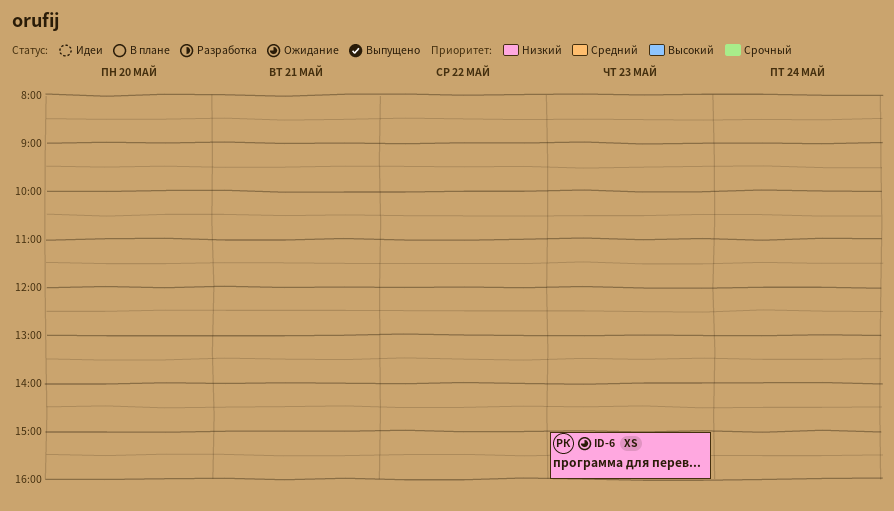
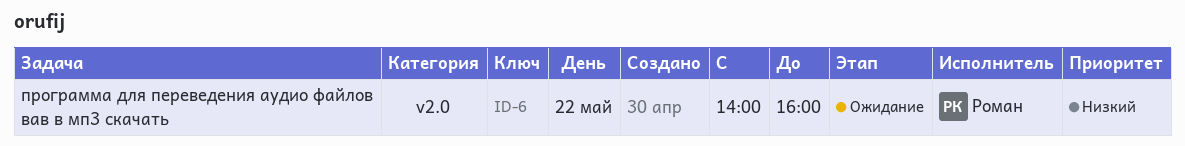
ID-6, day: May 23 -> May 22
ID-6, begins: 15:00 -> 14:00

